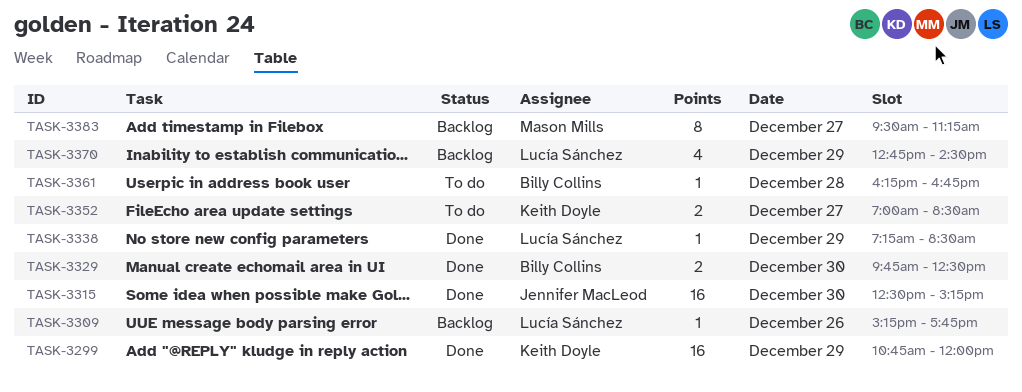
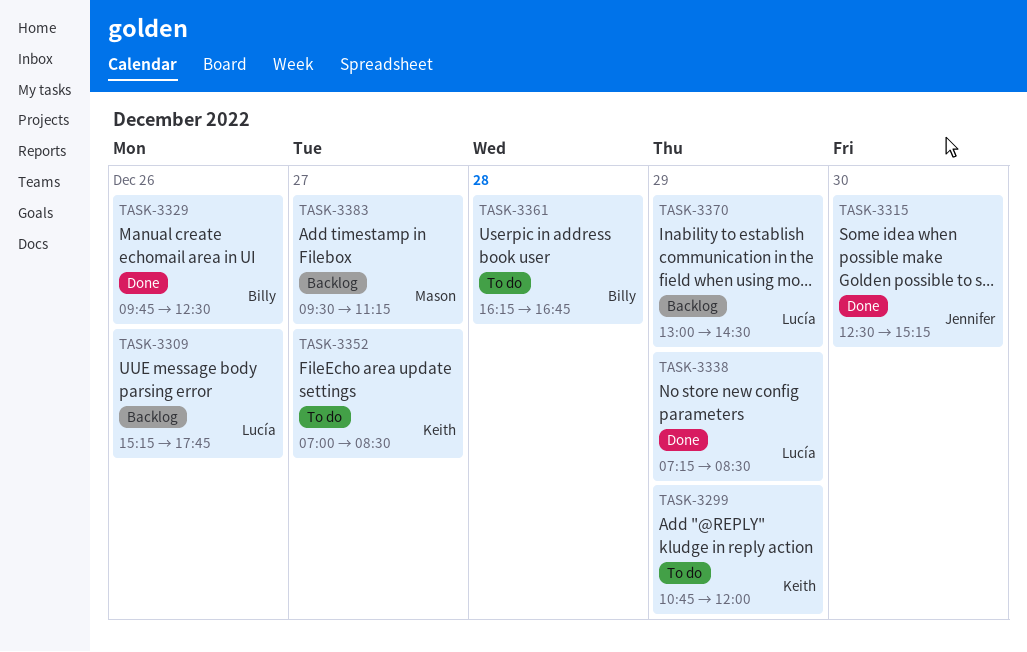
TASK-3299, status: Done -> To do
TASK-3329, day: Dec 30 -> Dec 26
TASK-3370, begins: 12:45 -> 13:00

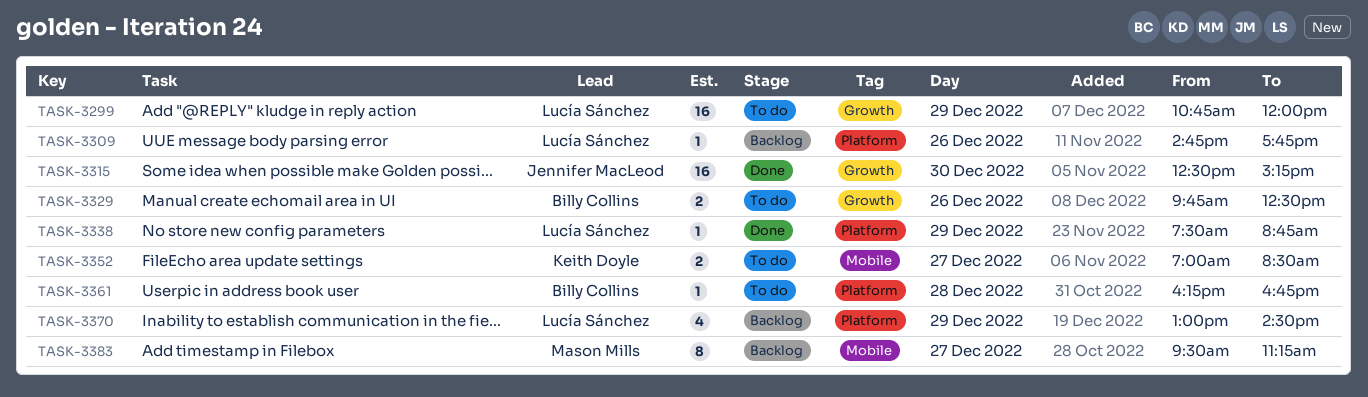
TASK-3299, owner: Keith Doyle -> Lucía Sánchez
TASK-3309, begins: 15:15 -> 14:45
TASK-3329, status: Done -> To do
TASK-3338, begins: 07:15 -> 07:30
TASK-3338, ends: 08:30 -> 08:45

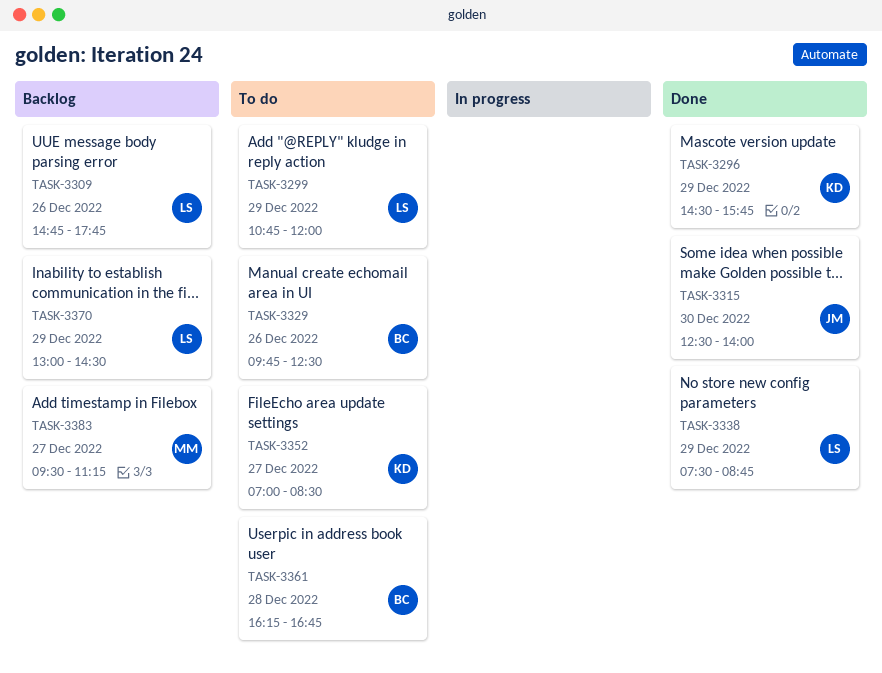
TASK-3296: none -> present
TASK-3315, ends: 15:15 -> 14:00

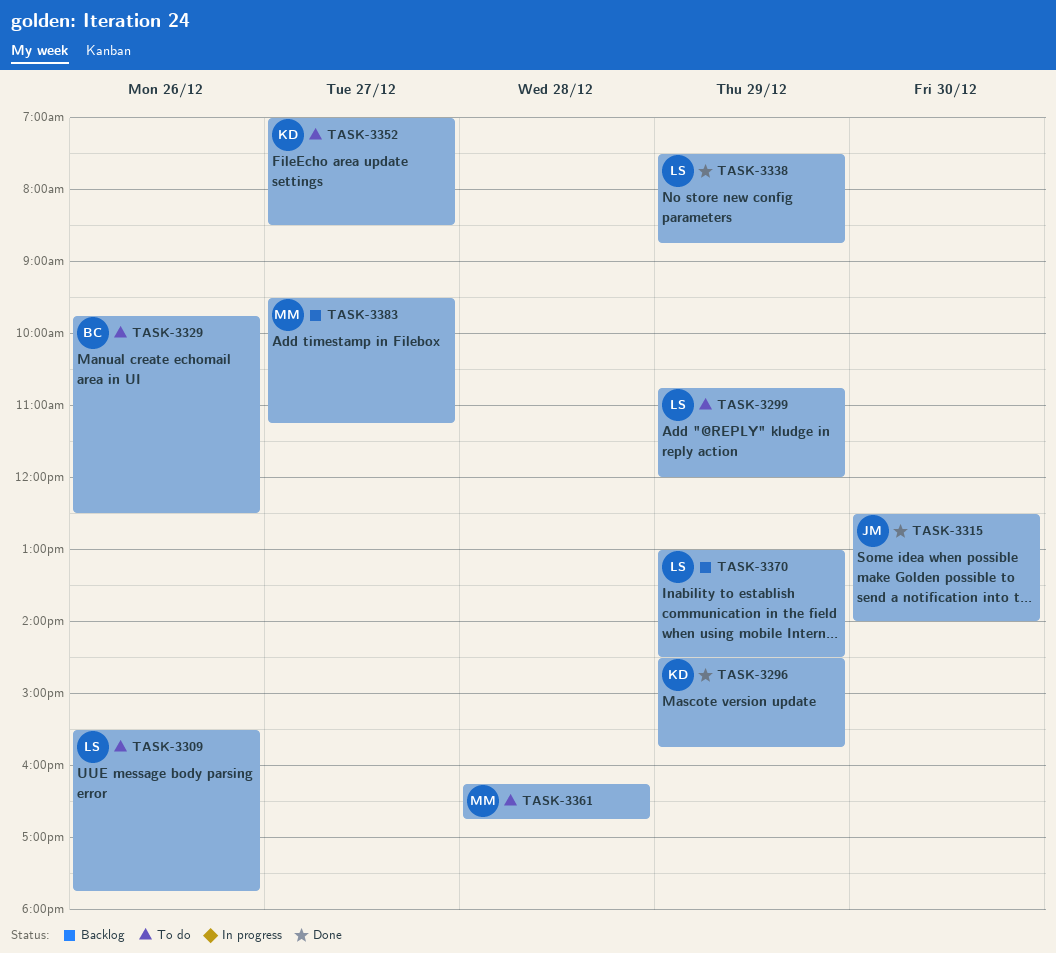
TASK-3309, status: Backlog -> To do
TASK-3309, begins: 14:45 -> 15:30
TASK-3361, owner: BC -> MM

